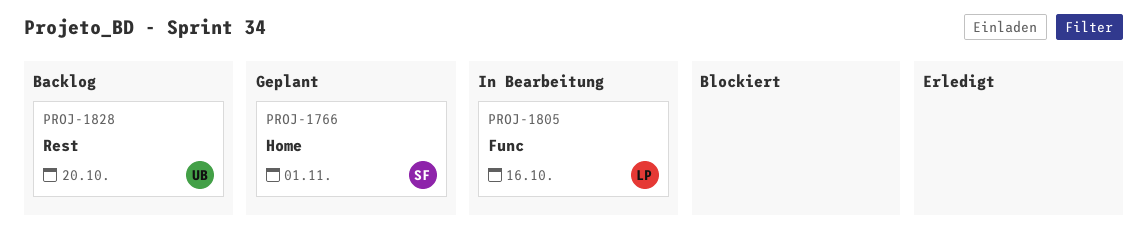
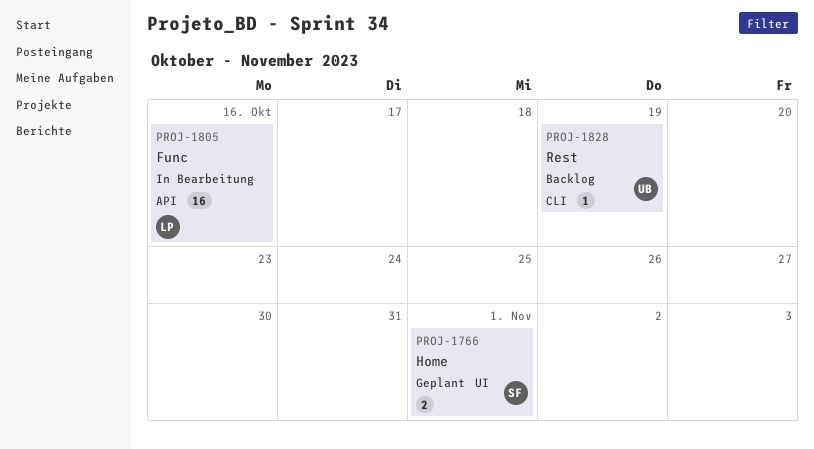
PROJ-1828, due: Oct 20 -> Oct 19

